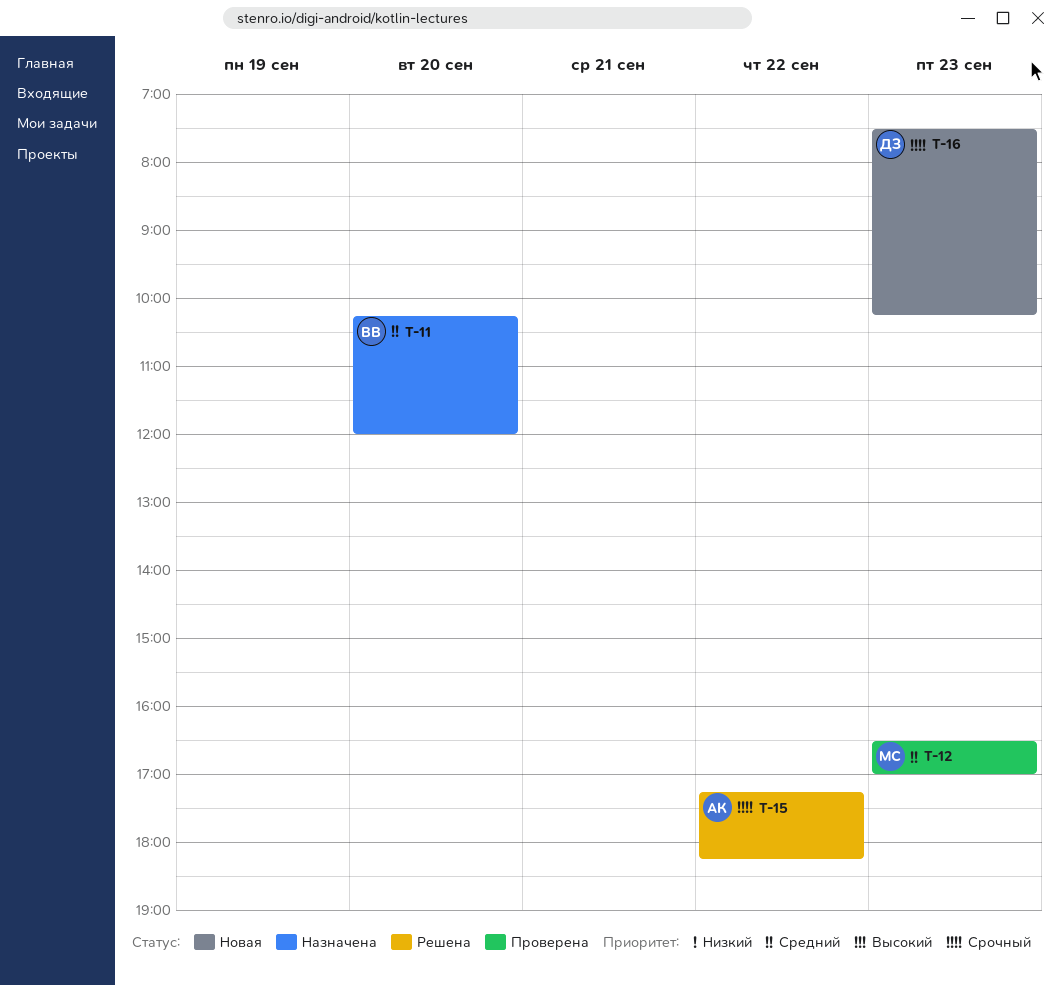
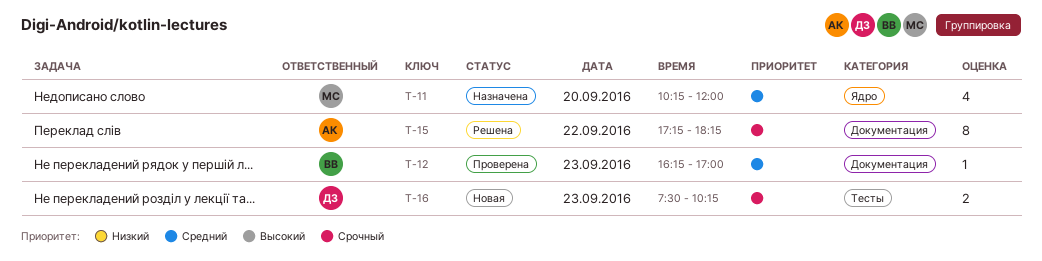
T-11, owner: ВВ -> МС
T-12, owner: МС -> ВВ
T-12, begins: 16:30 -> 16:15

